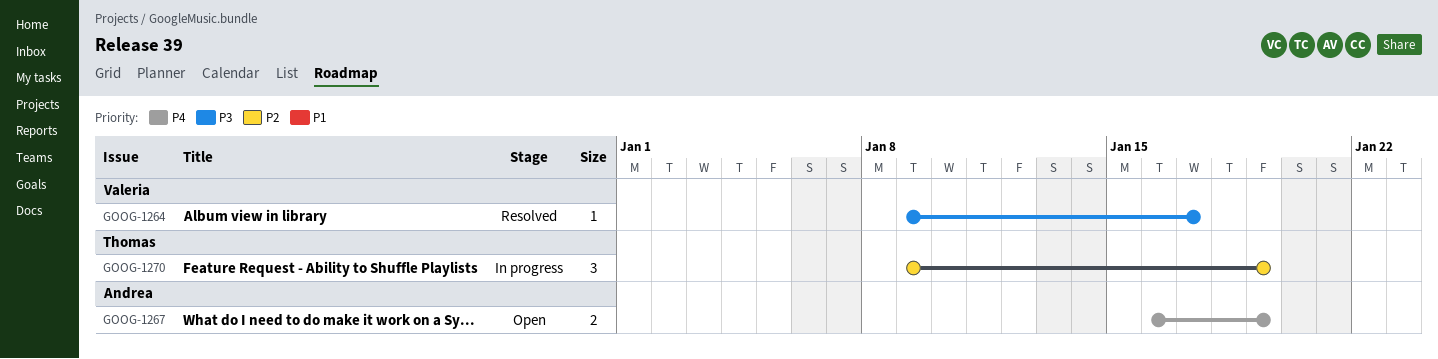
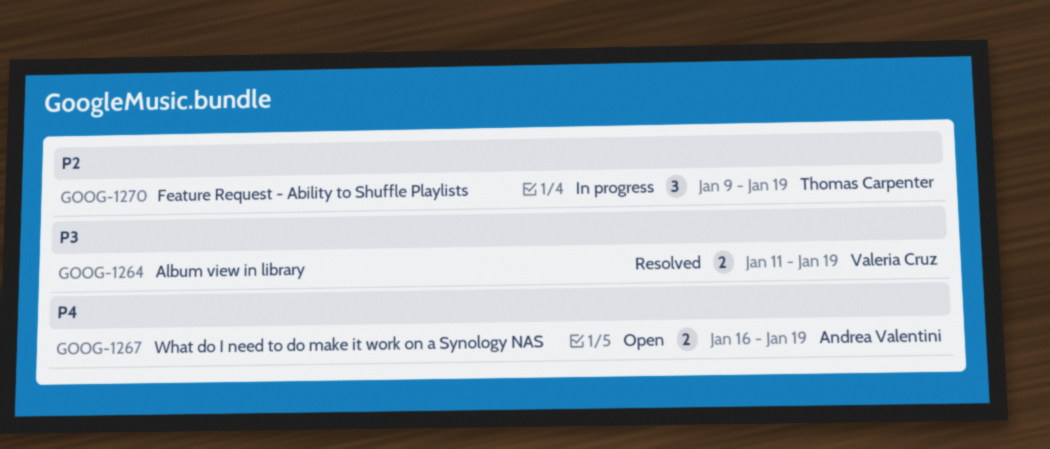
GOOG-1264, estimate: 1 -> 2
GOOG-1264, start: Jan 9 -> Jan 11
GOOG-1264, due: Jan 17 -> Jan 19

